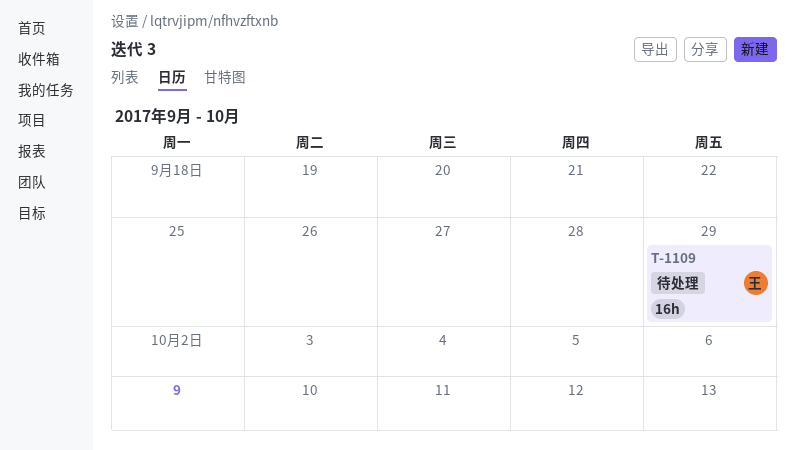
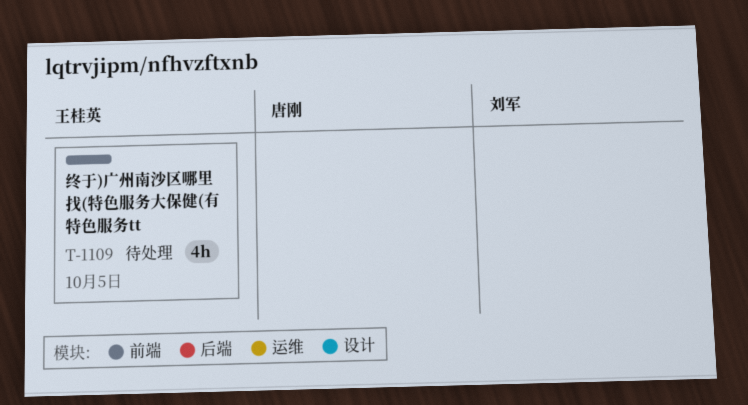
T-1109, estimate: 16h -> 4h
T-1109, due: Sep 29 -> Oct 5

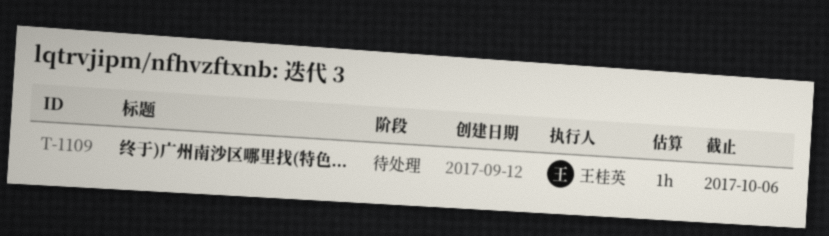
T-1109, estimate: 4h -> 1h
T-1109, due: Oct 5 -> Oct 6

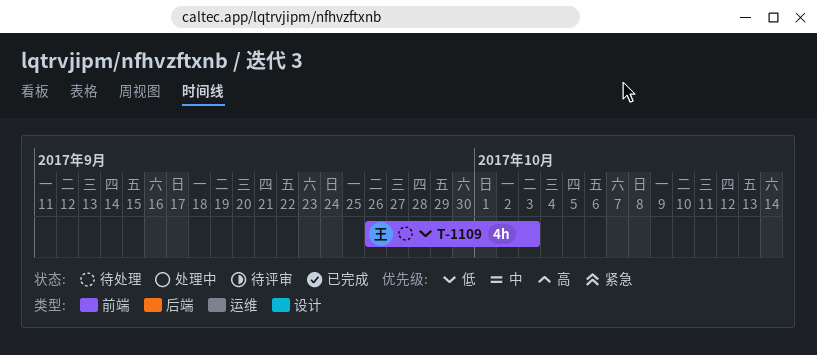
T-1109, estimate: 1h -> 4h
T-1109, due: Oct 6 -> Oct 3

